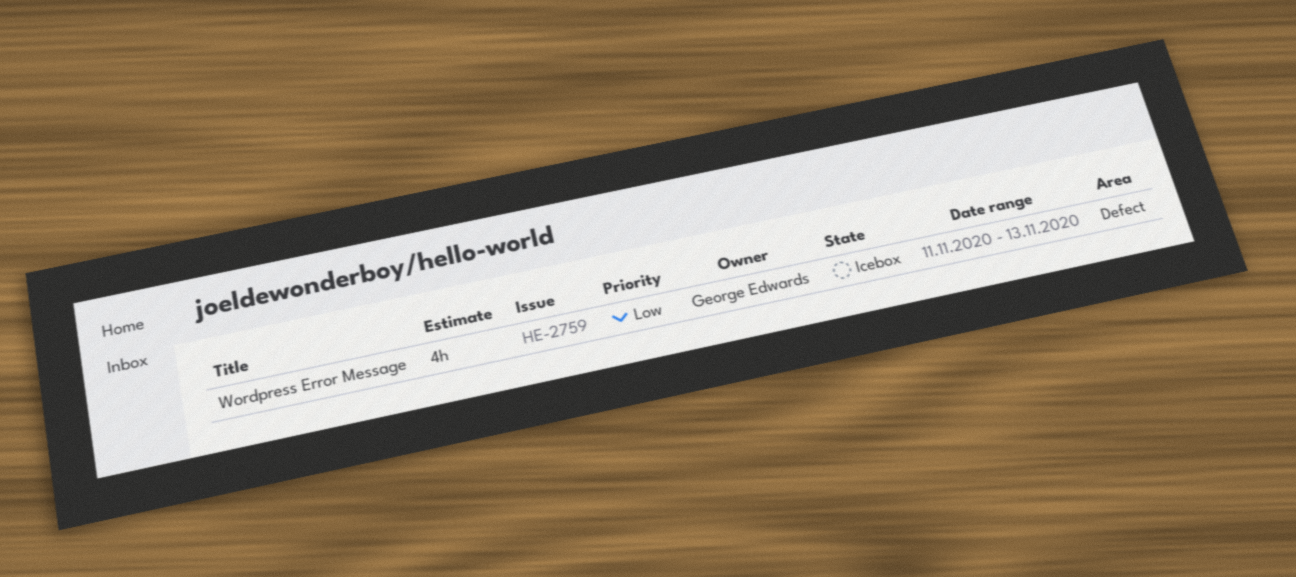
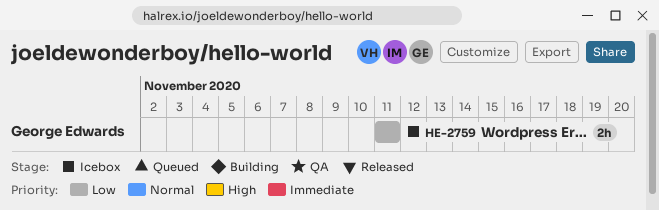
HE-2759, estimate: 4h -> 2h
HE-2759, due: Nov 13 -> Nov 11

